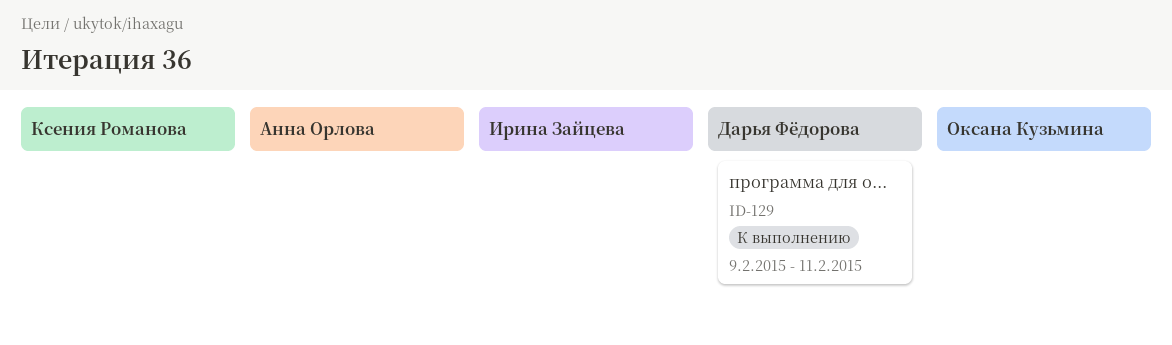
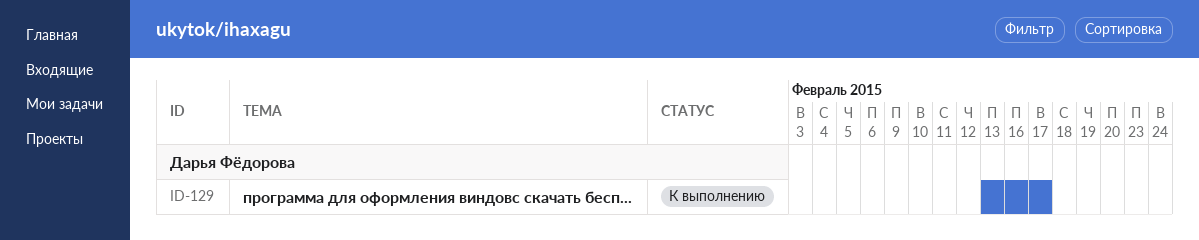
ID-129, start: Feb 9 -> Feb 13
ID-129, due: Feb 11 -> Feb 17

